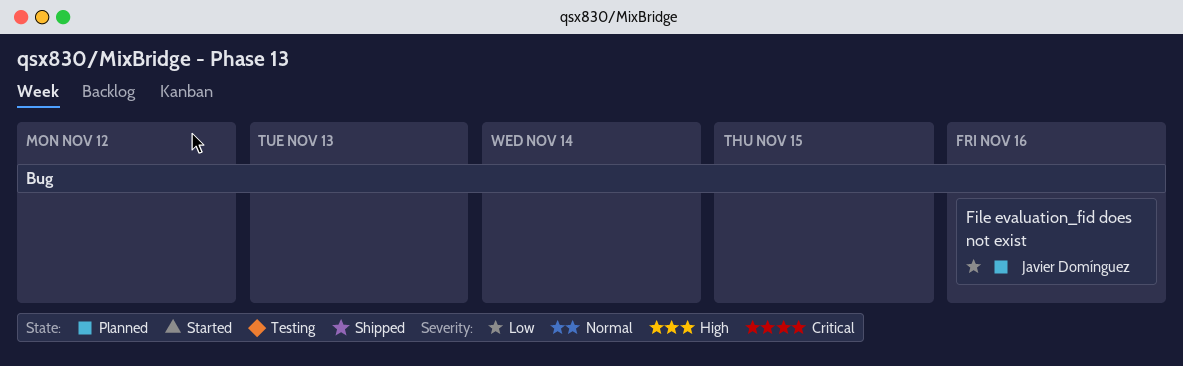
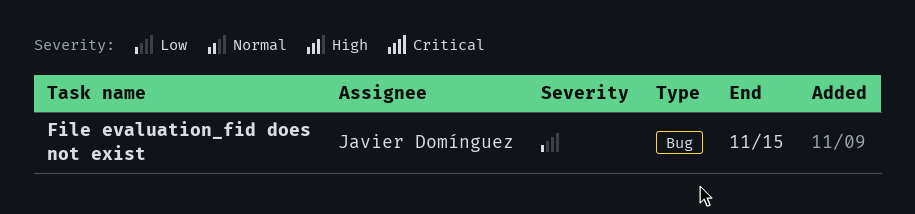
File evaluation_fid does not exist, due: Nov 16 -> Nov 15

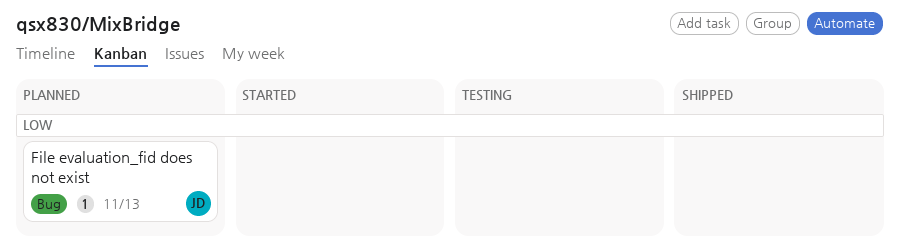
File evaluation_fid does not exist, due: Nov 15 -> Nov 13

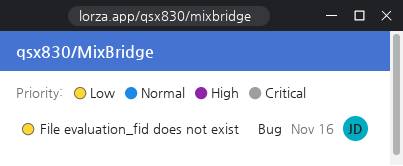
File evaluation_fid does not exist, due: Nov 13 -> Nov 16

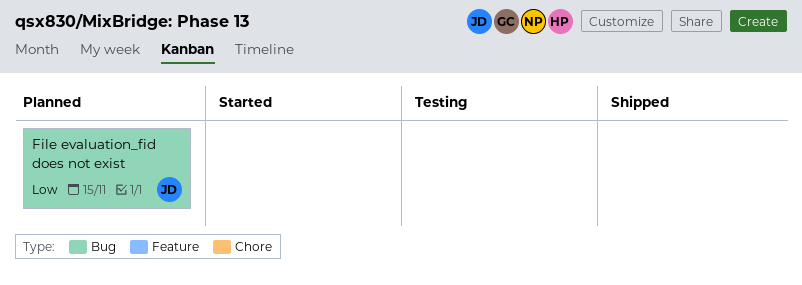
File evaluation_fid does not exist, due: Nov 16 -> Nov 15

